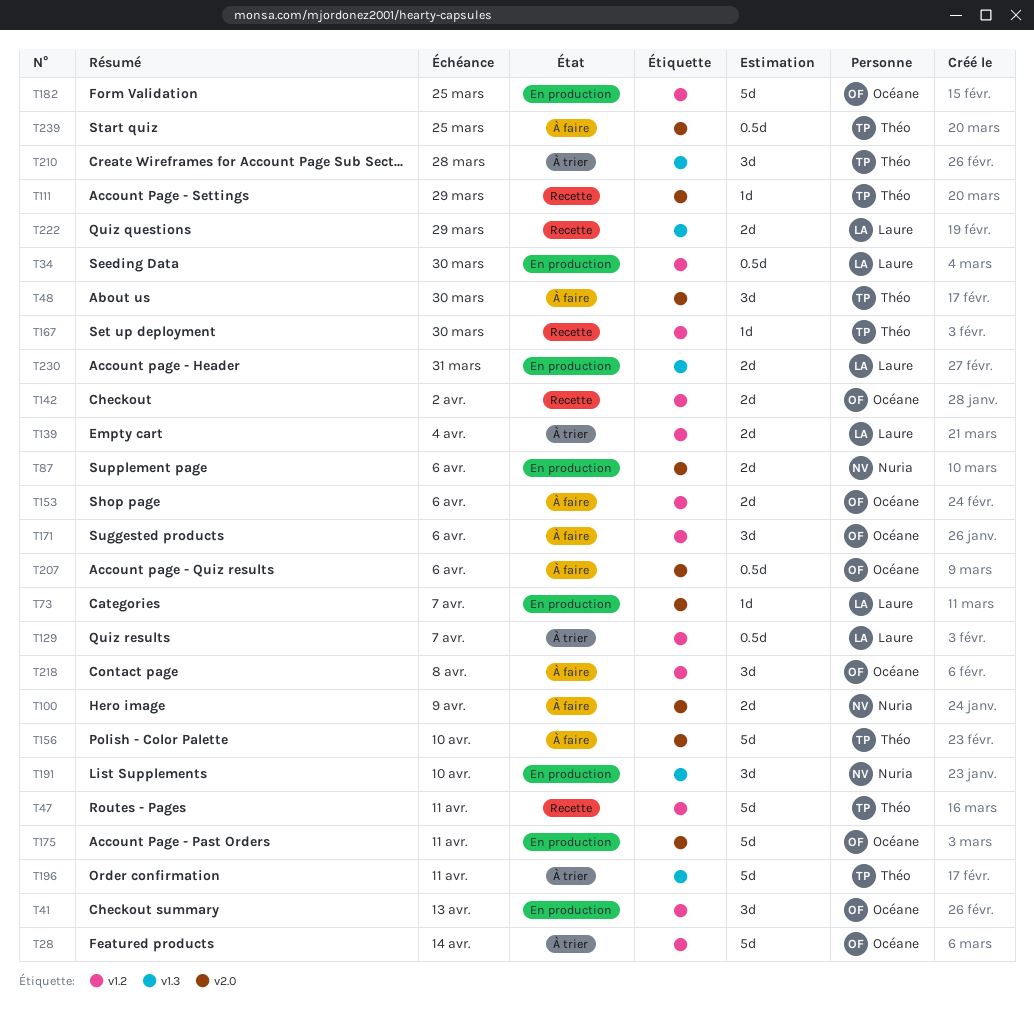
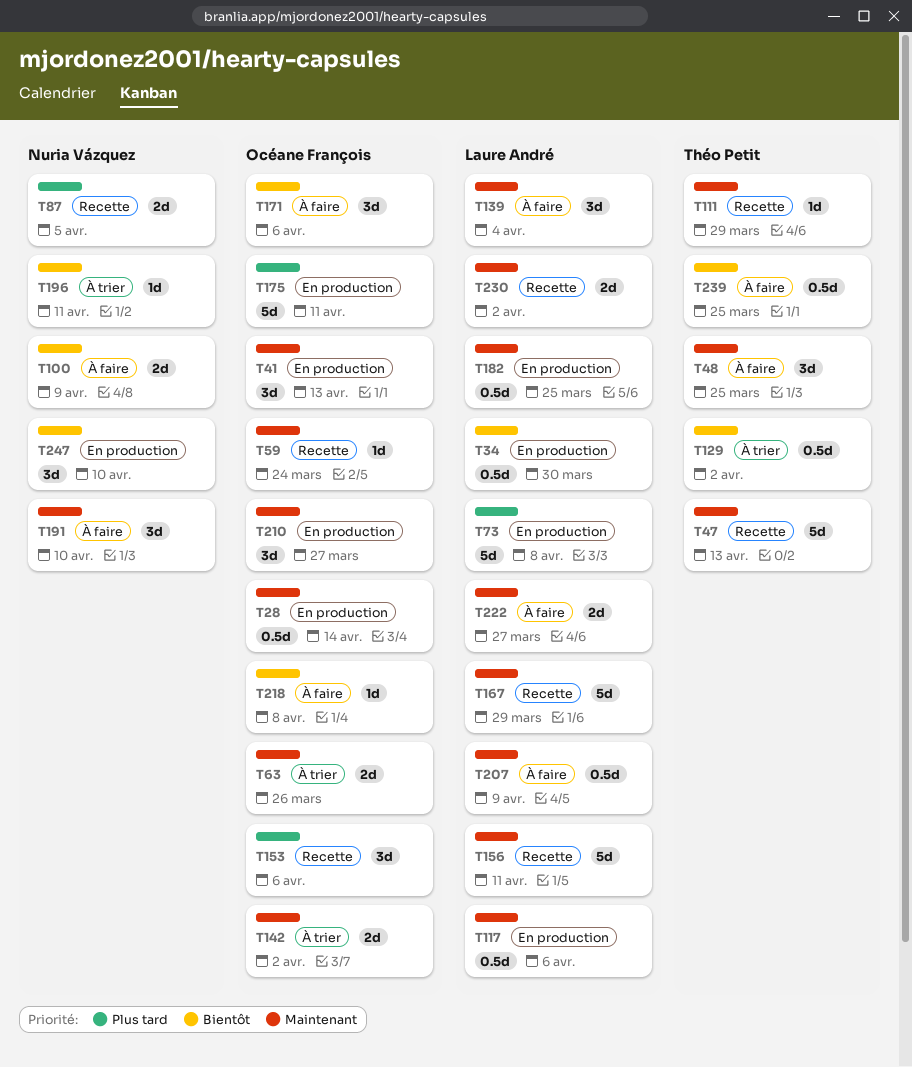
T28, status: À trier -> En production
T28, estimate: 5d -> 0.5d
T47, due: Apr 11 -> Apr 13
T48, due: Mar 30 -> Mar 25
T59: none -> present
T63: none -> present
T73, estimate: 1d -> 5d
T73, due: Apr 7 -> Apr 8
T87, status: En production -> Recette
T87, due: Apr 6 -> Apr 5
T117: none -> present
T129, owner: Laure André -> Théo Petit
T129, due: Apr 7 -> Apr 2
T139, status: À trier -> À faire
T139, estimate: 2d -> 3d
T142, status: Recette -> À trier
T153, status: À faire -> Recette
T153, estimate: 2d -> 3d
T156, status: À faire -> Recette
T156, owner: Théo Petit -> Laure André
T156, due: Apr 10 -> Apr 11
T167, owner: Théo Petit -> Laure André
T167, estimate: 1d -> 5d
T167, due: Mar 30 -> Mar 29
T182, owner: Océane François -> Laure André
T182, estimate: 5d -> 0.5d
T191, status: En production -> À faire
T196, owner: Théo Petit -> Nuria Vázquez
T196, estimate: 5d -> 1d
T207, owner: Océane François -> Laure André
T207, due: Apr 6 -> Apr 9
T210, status: À trier -> En production
T210, owner: Théo Petit -> Océane François
T210, due: Mar 28 -> Mar 27
T218, estimate: 3d -> 1d
T222, status: Recette -> À faire
T222, due: Mar 29 -> Mar 27
T230, status: En production -> Recette
T230, due: Mar 31 -> Apr 2
T247: none -> present

